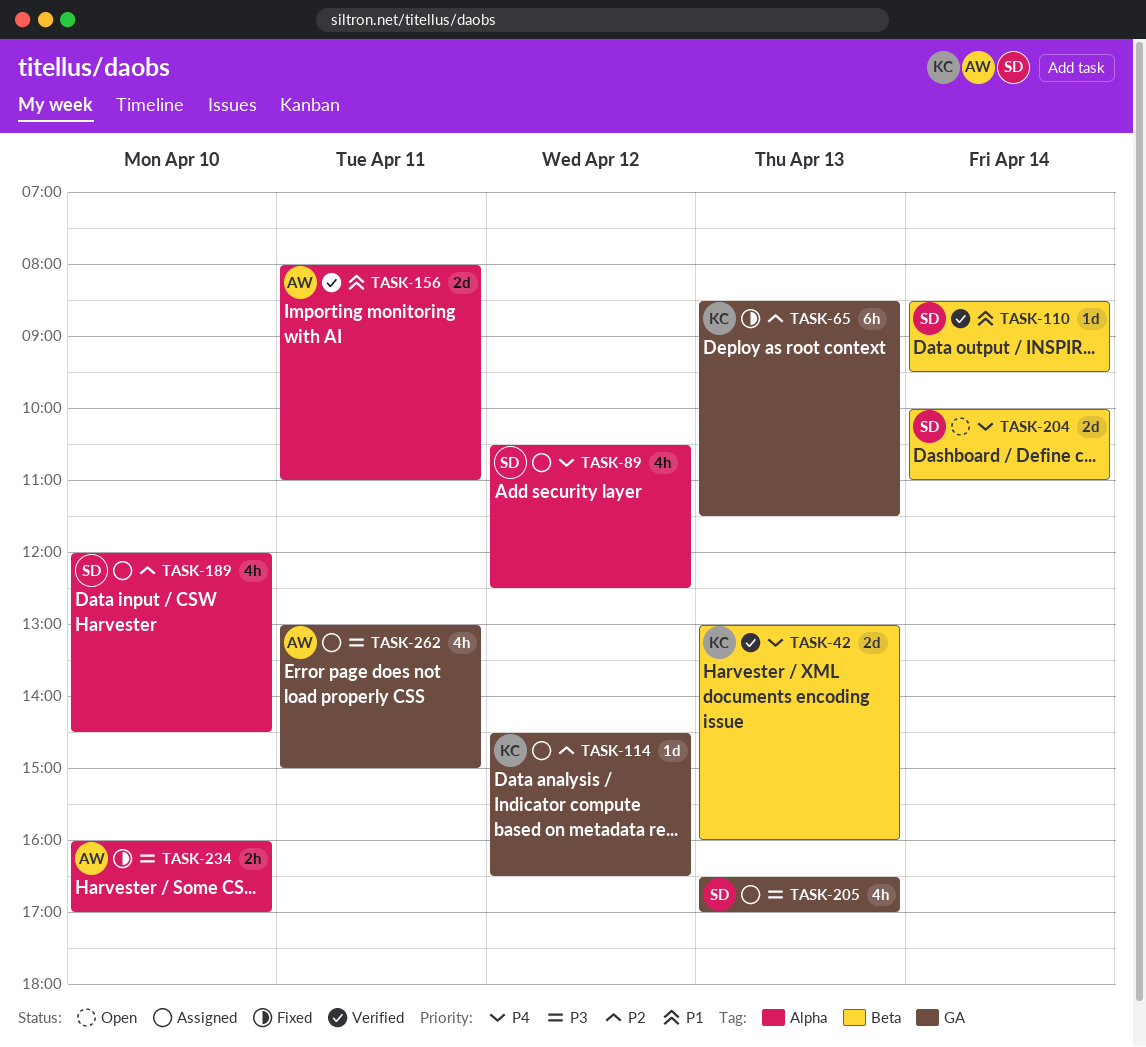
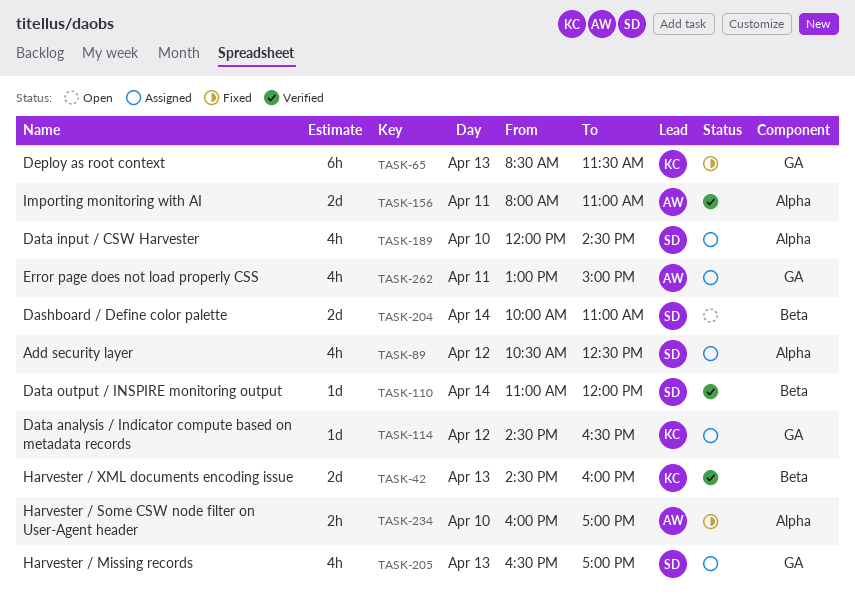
TASK-42, begins: 13:00 -> 14:30
TASK-110, begins: 08:30 -> 11:00
TASK-110, ends: 09:30 -> 12:00

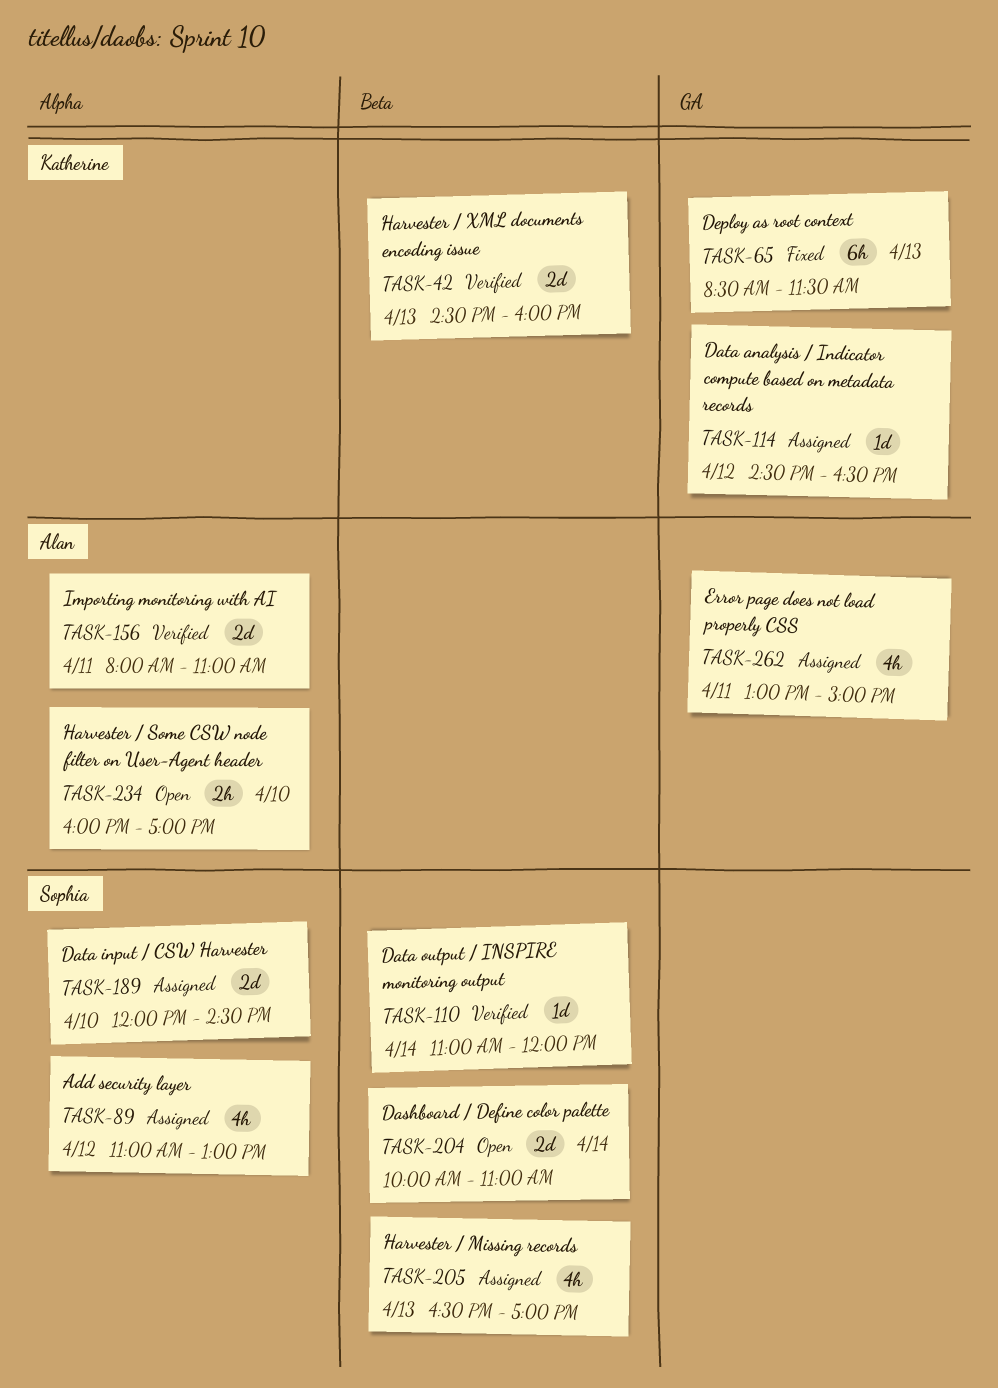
TASK-89, begins: 10:30 -> 11:00
TASK-89, ends: 12:30 -> 13:00
TASK-189, estimate: 4h -> 2d
TASK-205, label: GA -> Beta
TASK-234, status: Fixed -> Open

